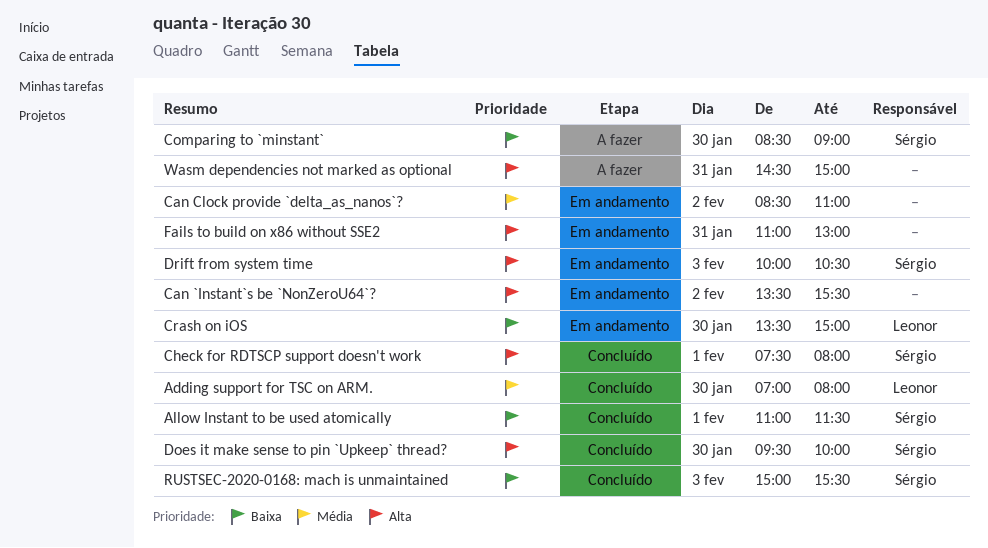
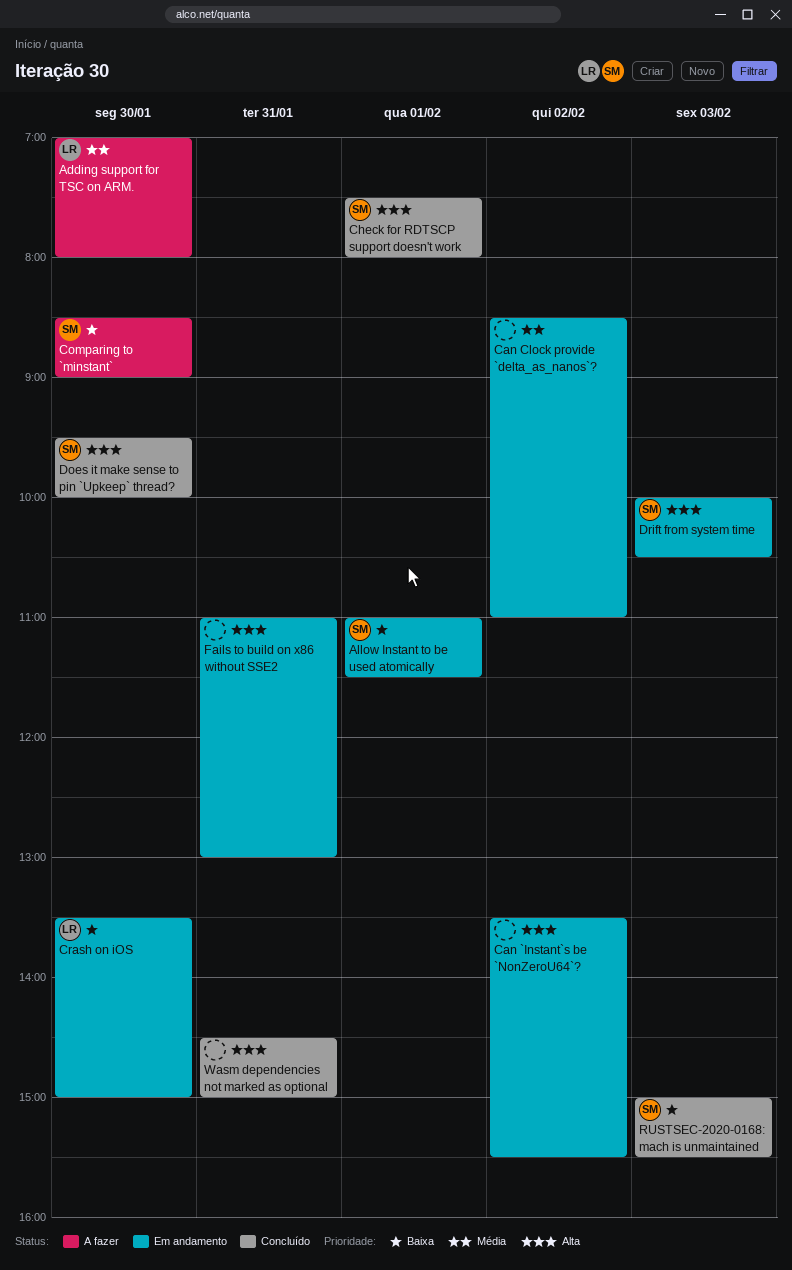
Adding support for TSC on ARM., status: Concluído -> A fazer
Allow Instant to be used atomically, status: Concluído -> Em andamento
Wasm dependencies not marked as optional, status: A fazer -> Concluído

